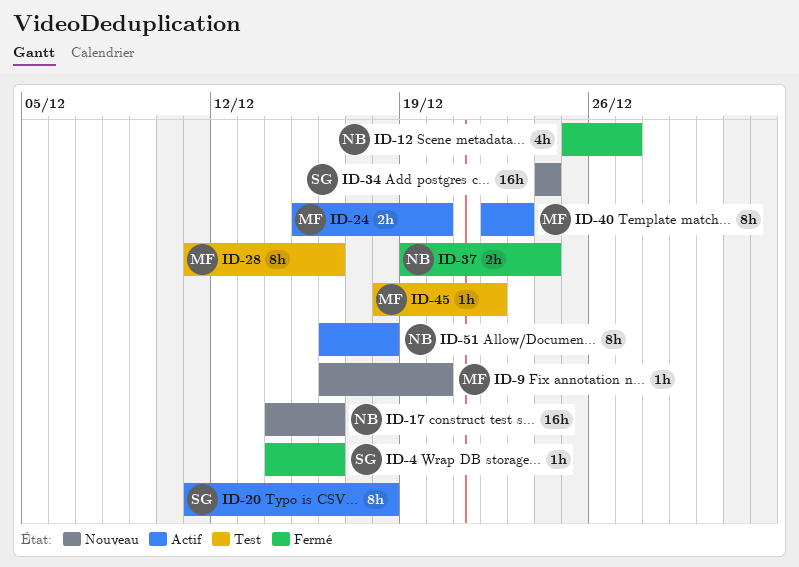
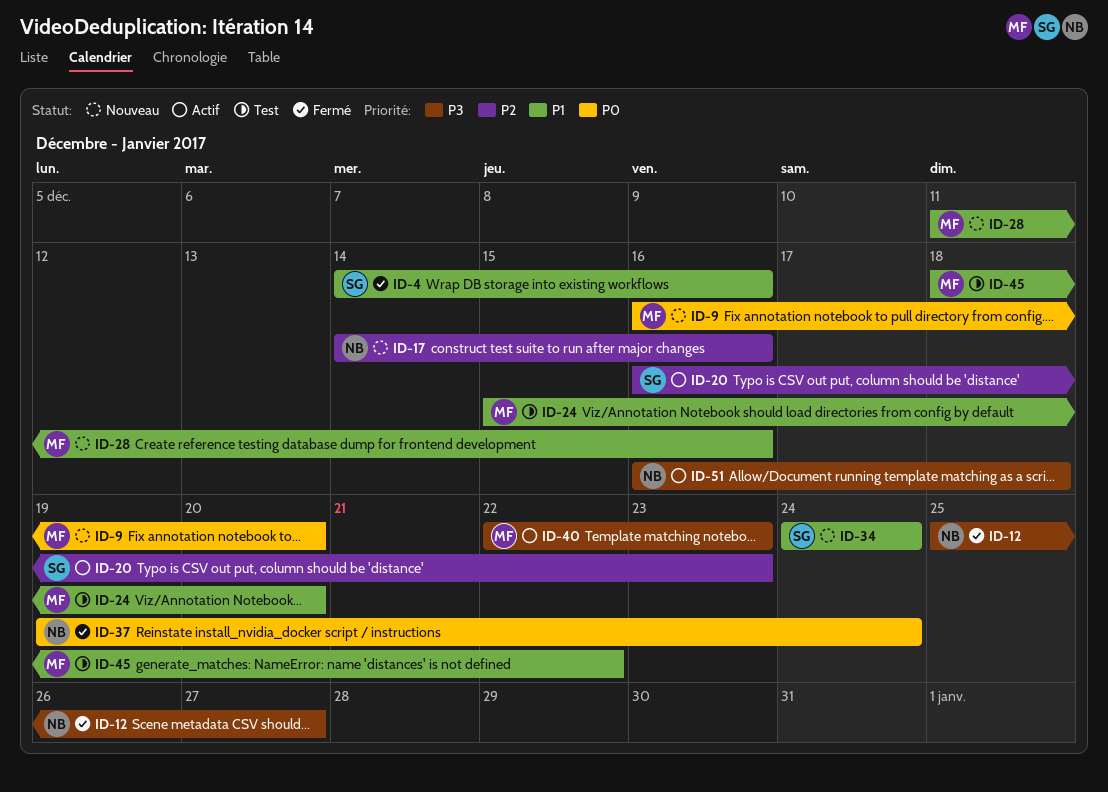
ID-20, start: Dec 11 -> Dec 16
ID-20, due: Dec 18 -> Dec 23
ID-24, status: Actif -> Test
ID-28, status: Test -> Nouveau

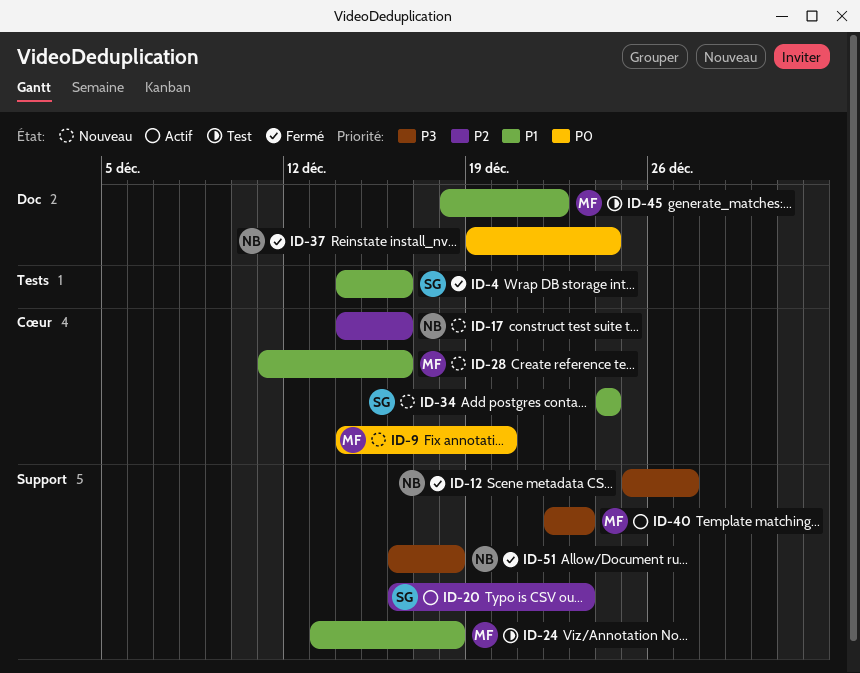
ID-9, start: Dec 16 -> Dec 14
ID-24, start: Dec 15 -> Dec 13
ID-24, due: Dec 20 -> Dec 18
ID-51, status: Actif -> Fermé

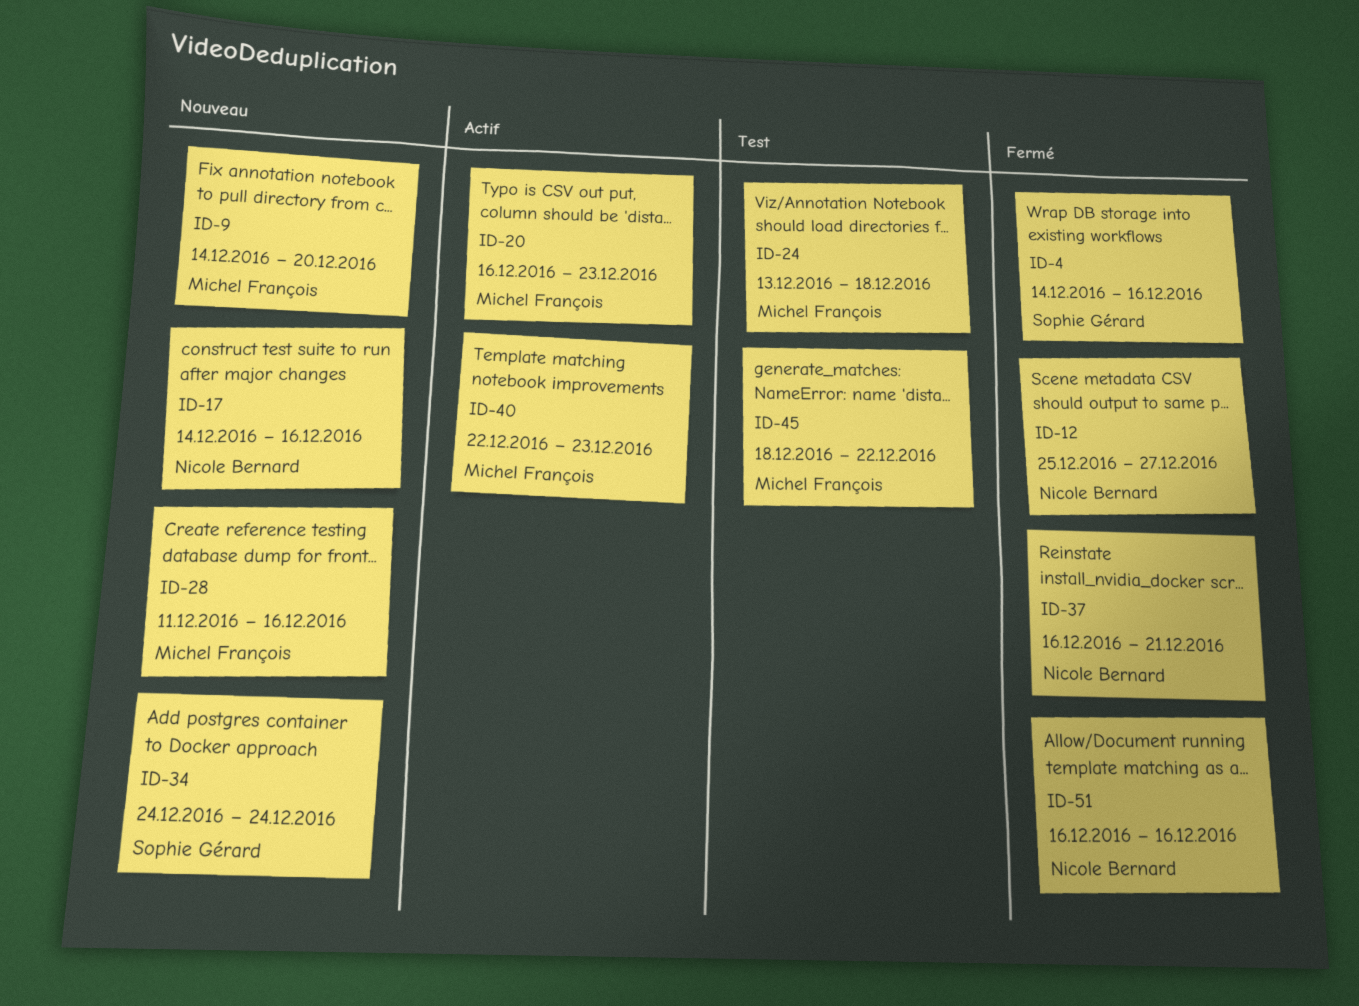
ID-20, owner: Sophie Gérard -> Michel François
ID-37, start: Dec 19 -> Dec 16
ID-37, due: Dec 24 -> Dec 21
ID-51, due: Dec 18 -> Dec 16

